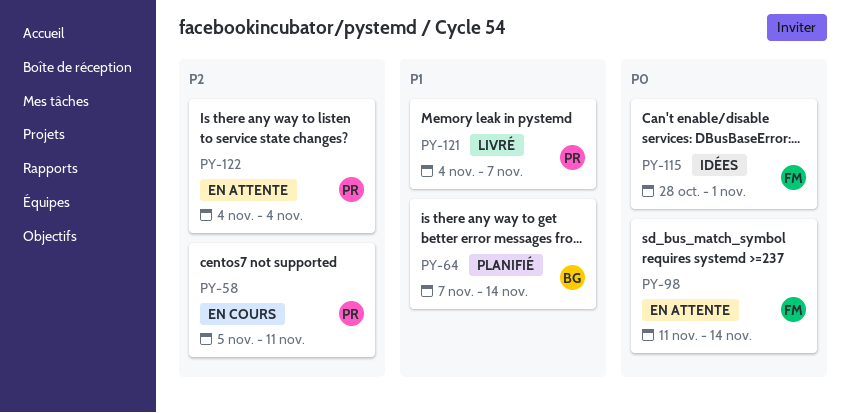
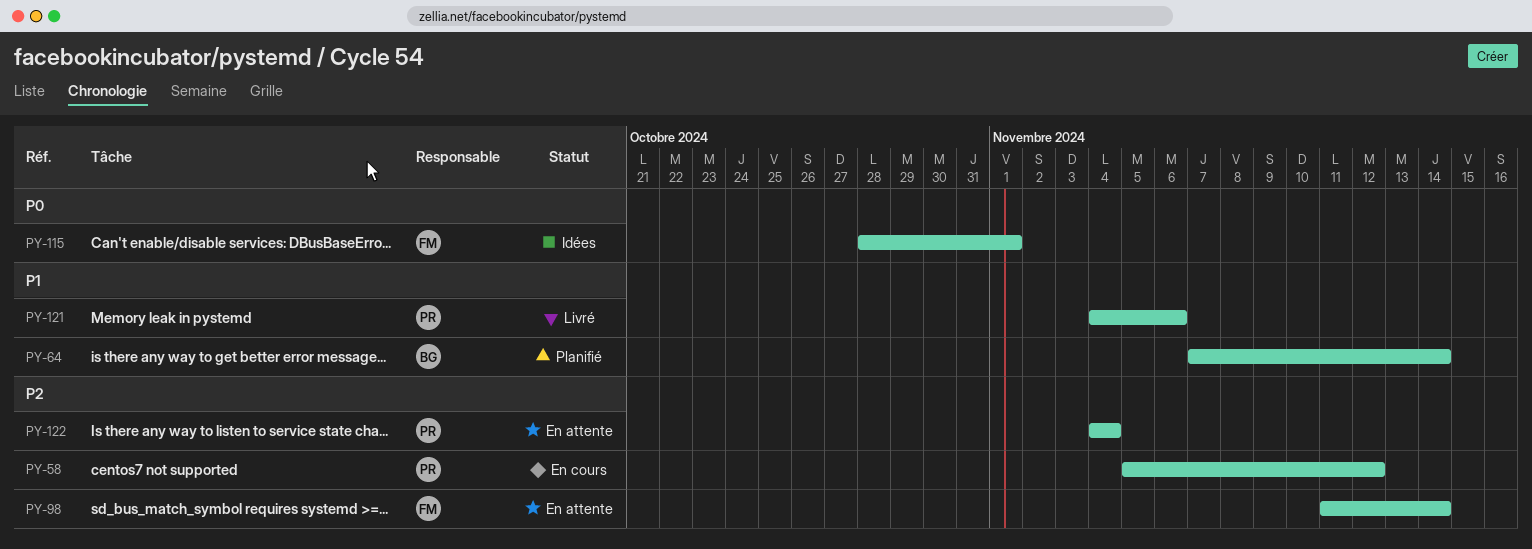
PY-58, due: Nov 11 -> Nov 12
PY-98, priority: P0 -> P2
PY-121, due: Nov 7 -> Nov 6

